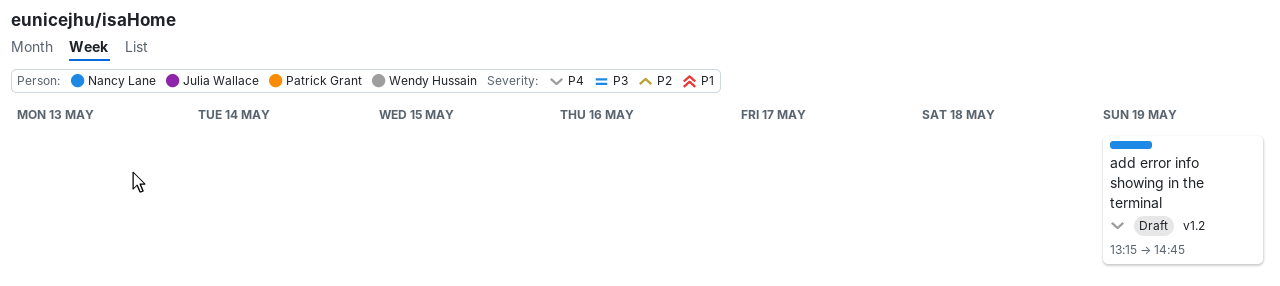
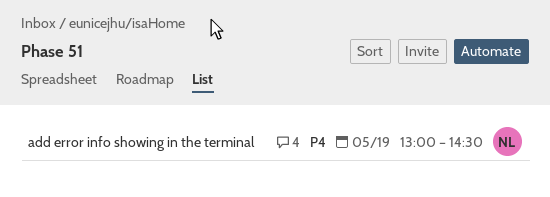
add error info showing in the terminal, begins: 13:15 -> 13:00
add error info showing in the terminal, ends: 14:45 -> 14:30

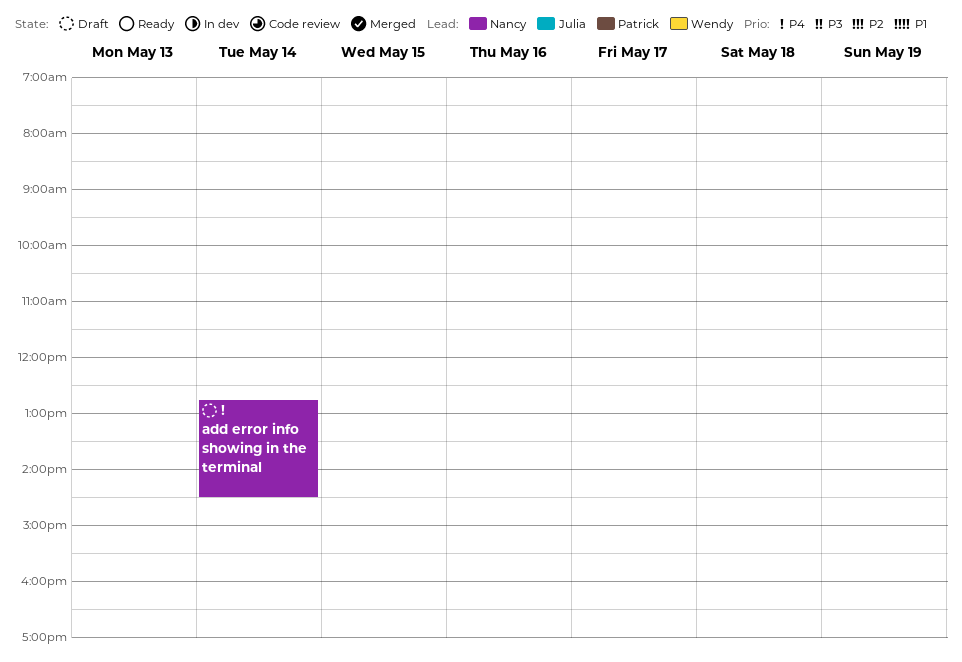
add error info showing in the terminal, day: May 19 -> May 14
add error info showing in the terminal, begins: 13:00 -> 12:45

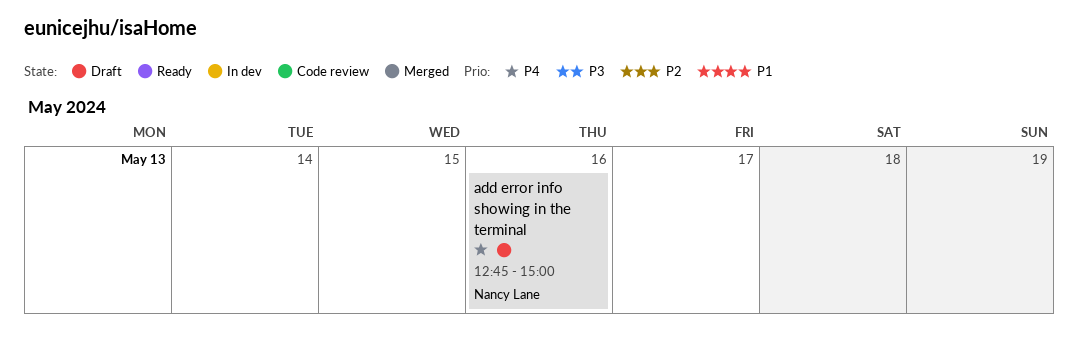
add error info showing in the terminal, day: May 14 -> May 16
add error info showing in the terminal, ends: 14:30 -> 15:00

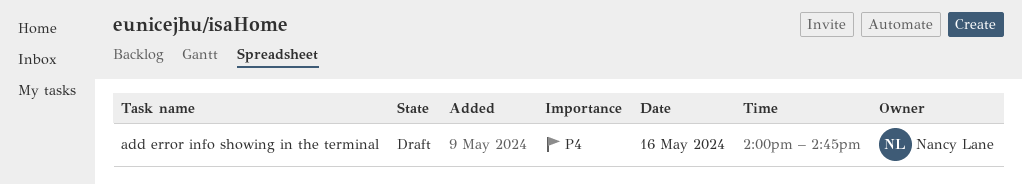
add error info showing in the terminal, begins: 12:45 -> 14:00
add error info showing in the terminal, ends: 15:00 -> 14:45

